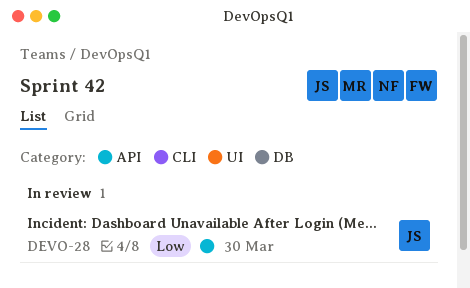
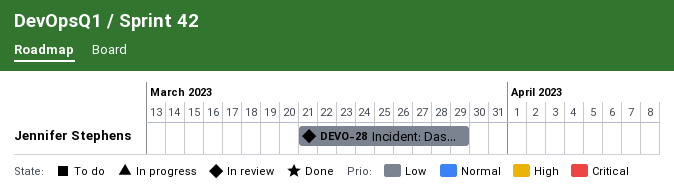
DEVO-28, due: Mar 30 -> Mar 29

